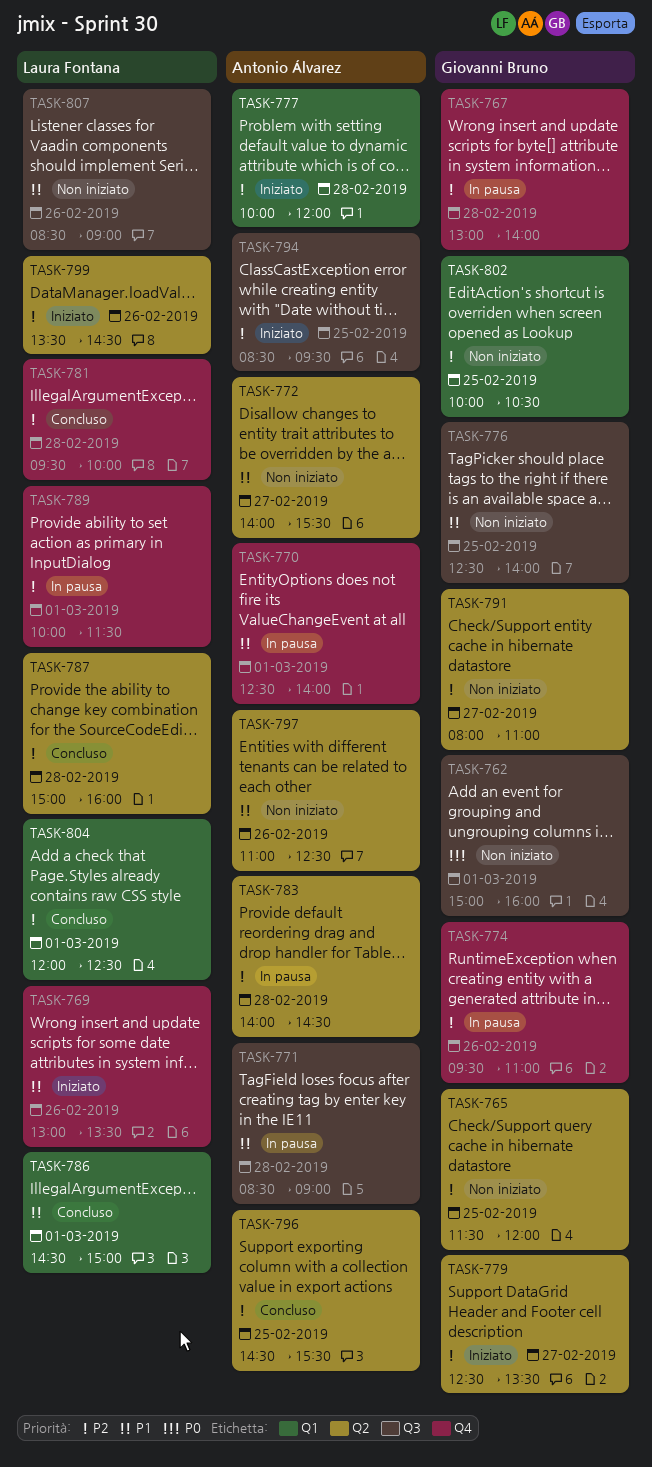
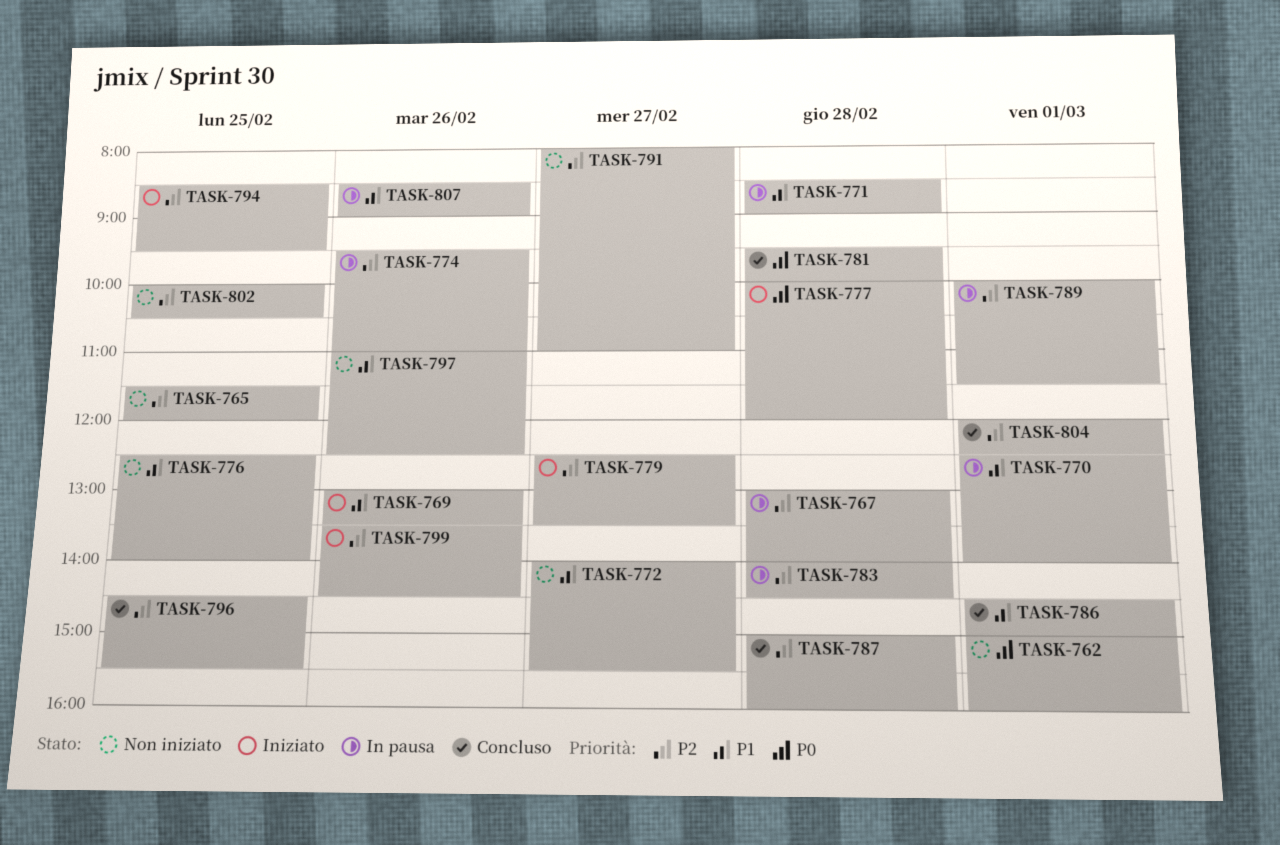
TASK-777, priority: P2 -> P0
TASK-781, priority: P2 -> P0
TASK-807, status: Non iniziato -> In pausa

